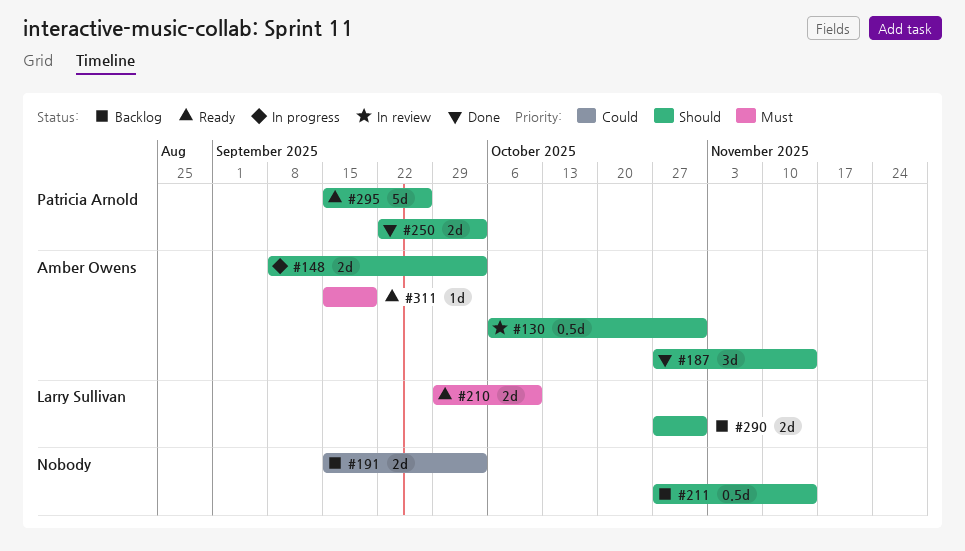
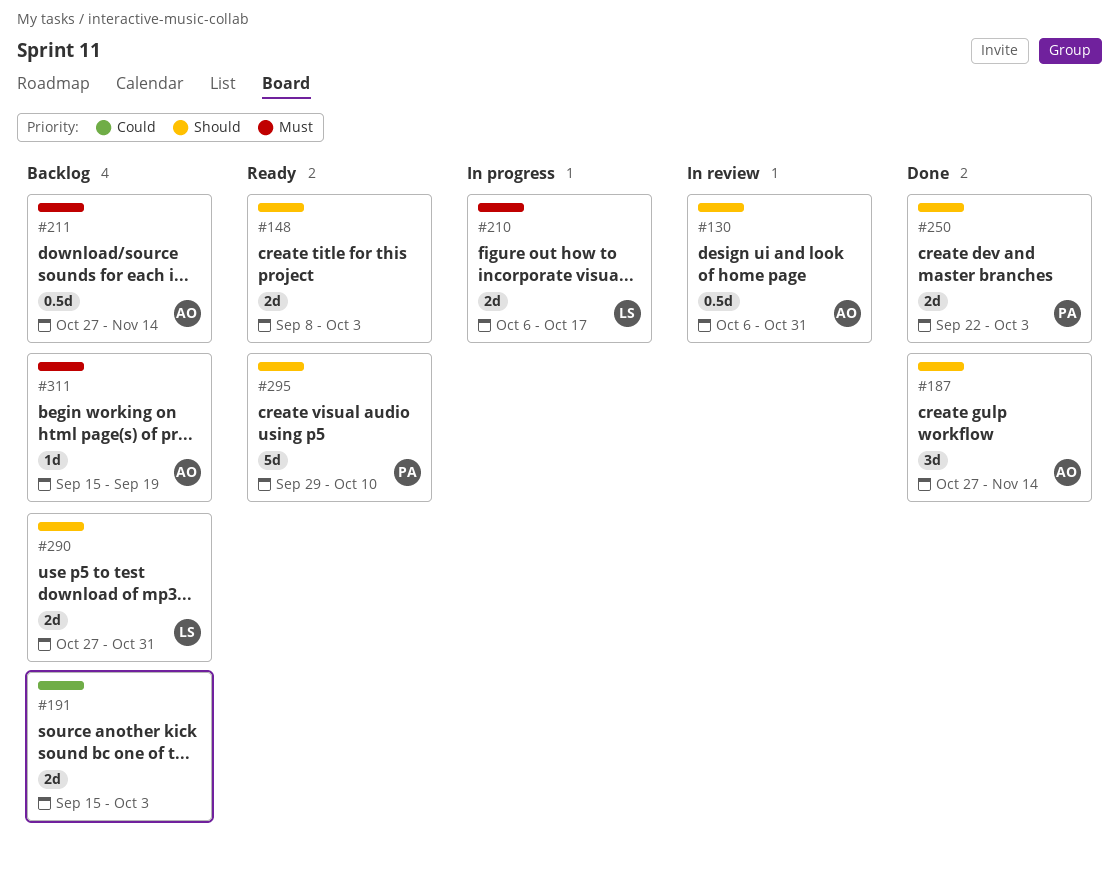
#148, status: In progress -> Ready
#148, owner: Amber Owens -> none
#210, status: Ready -> In progress
#210, start: Sep 29 -> Oct 6
#210, due: Oct 10 -> Oct 17
#211, owner: none -> Amber Owens
#211, priority: Should -> Must
#295, start: Sep 15 -> Sep 29
#295, due: Sep 26 -> Oct 10
#311, status: Ready -> Backlog

